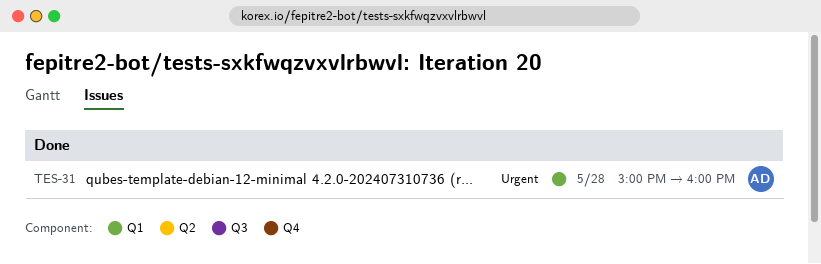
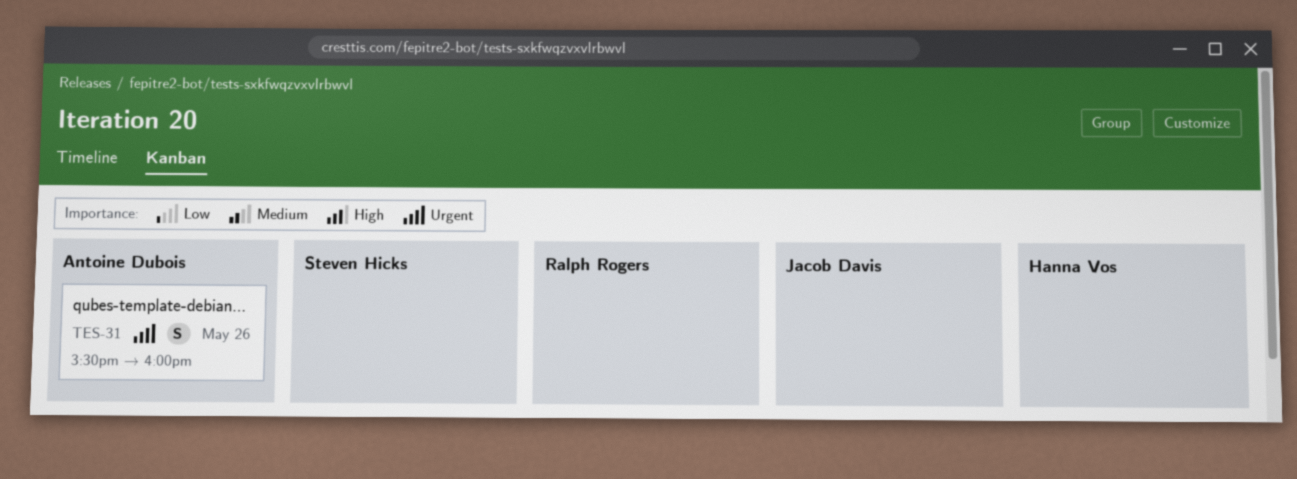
TES-31, day: May 28 -> May 26
TES-31, begins: 15:00 -> 15:30

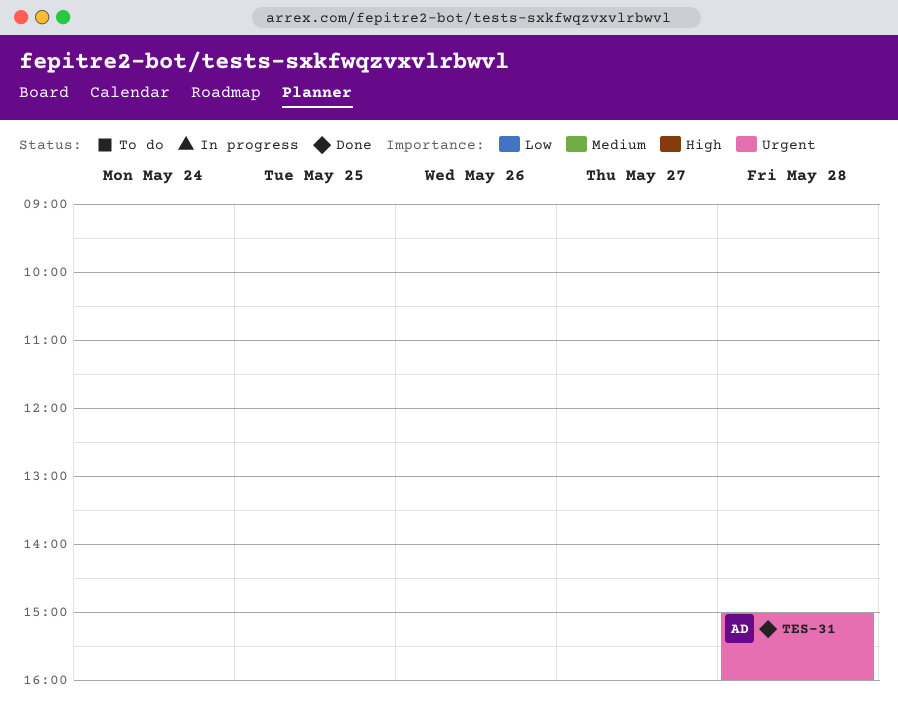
TES-31, day: May 26 -> May 28
TES-31, begins: 15:30 -> 15:00

